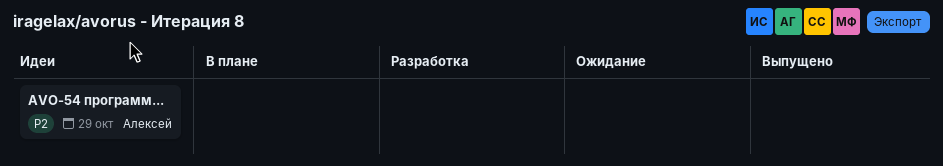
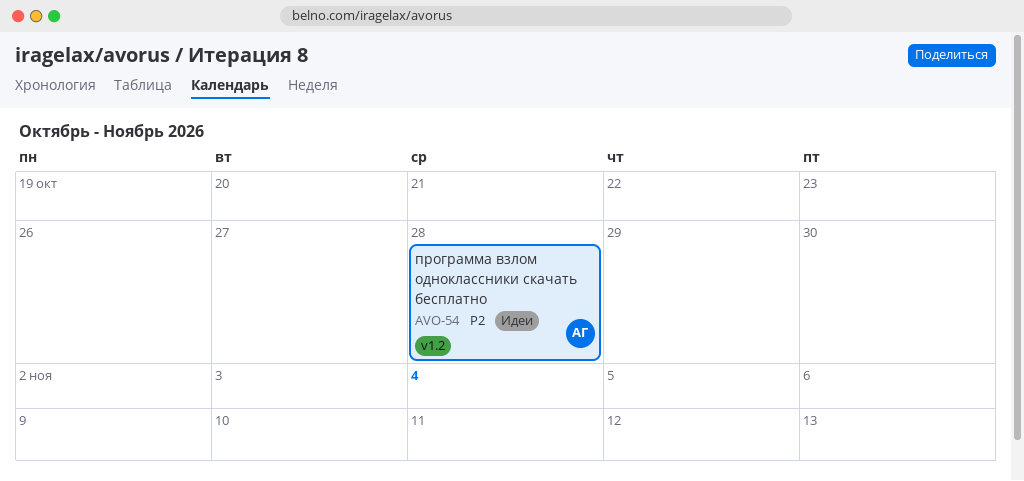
AVO-54, due: Oct 29 -> Oct 28

